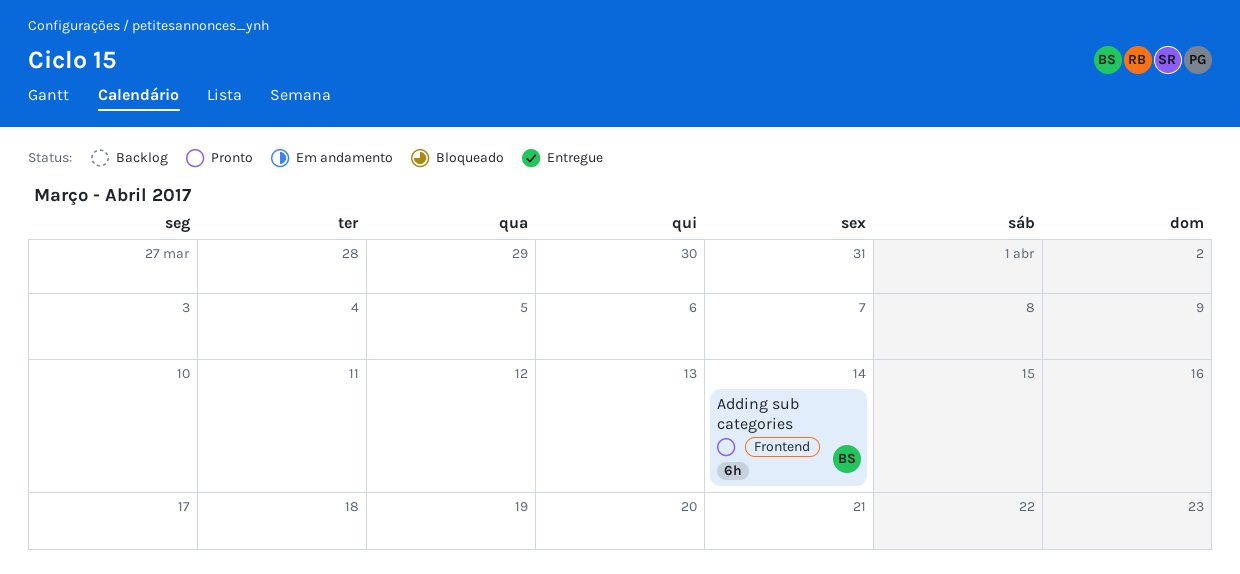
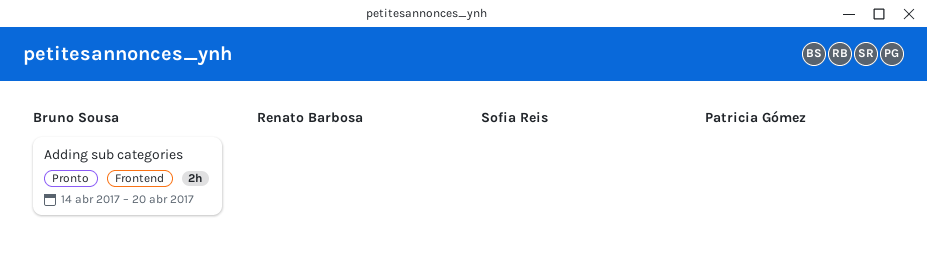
Adding sub categories, estimate: 6h -> 2h
Adding sub categories, due: Apr 14 -> Apr 20

